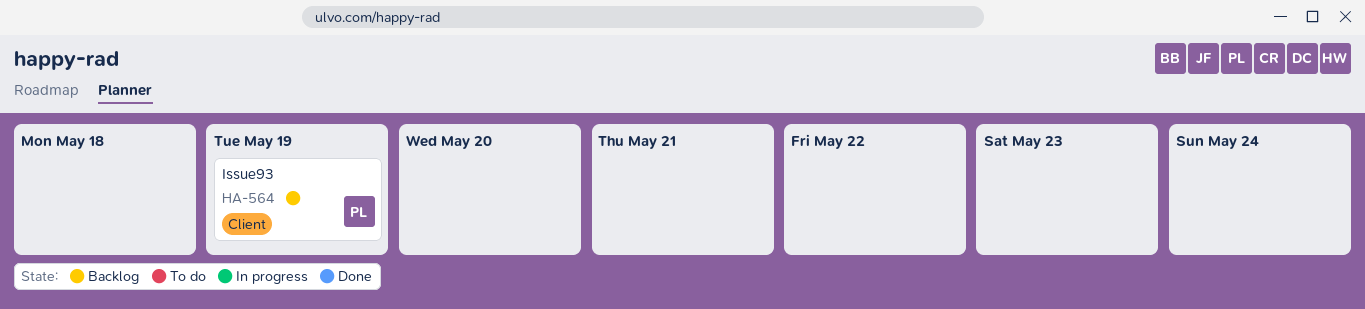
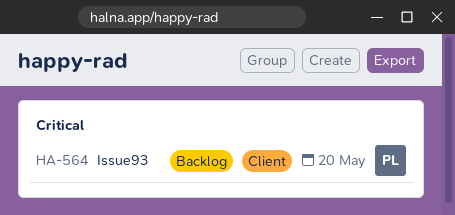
HA-564, due: May 19 -> May 20

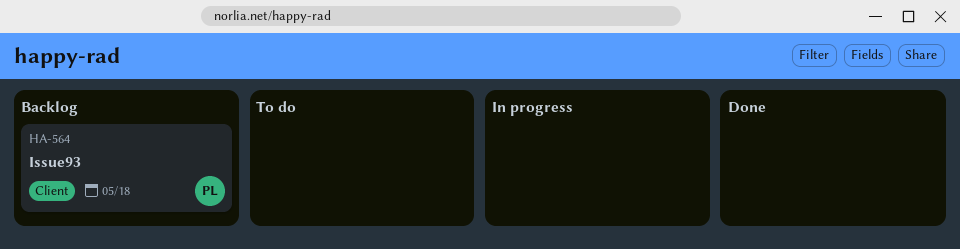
HA-564, due: May 20 -> May 18

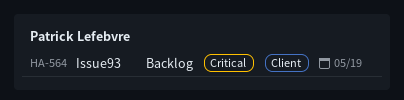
HA-564, due: May 18 -> May 19

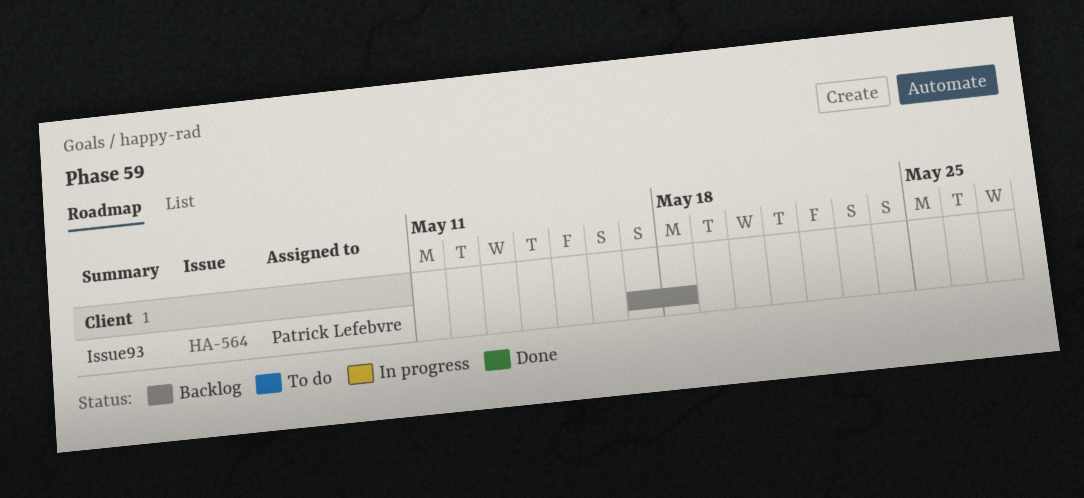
HA-564, due: May 19 -> May 18

